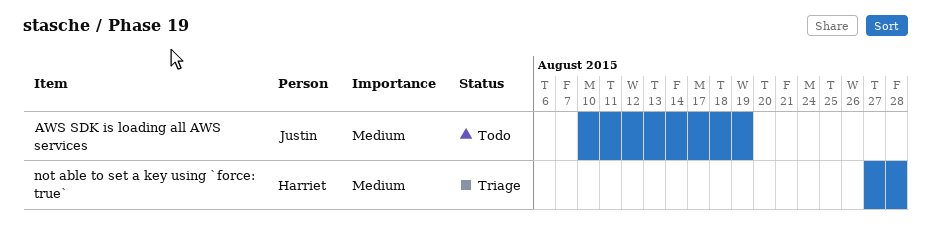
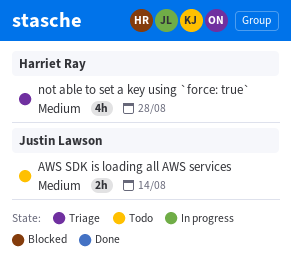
AWS SDK is loading all AWS services, due: Aug 19 -> Aug 14

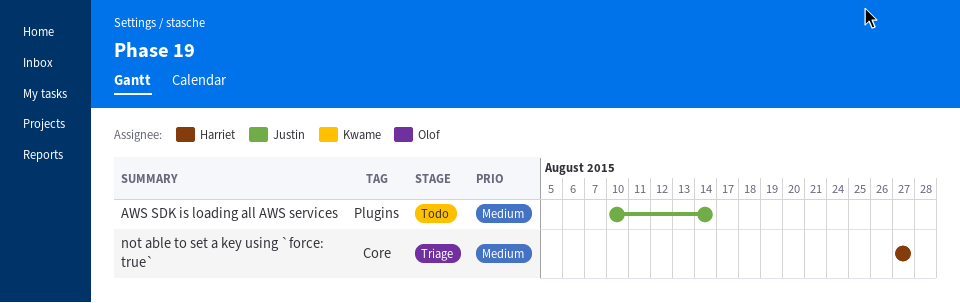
not able to set a key using `force: true`, due: Aug 28 -> Aug 27

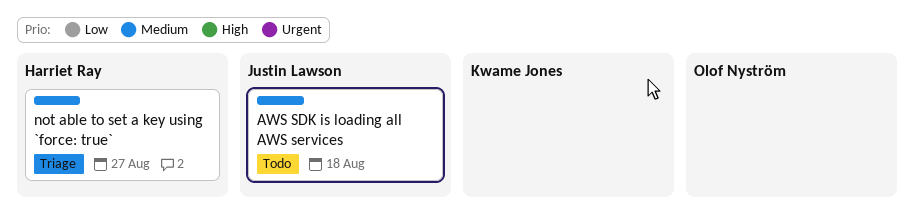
AWS SDK is loading all AWS services, due: Aug 14 -> Aug 18

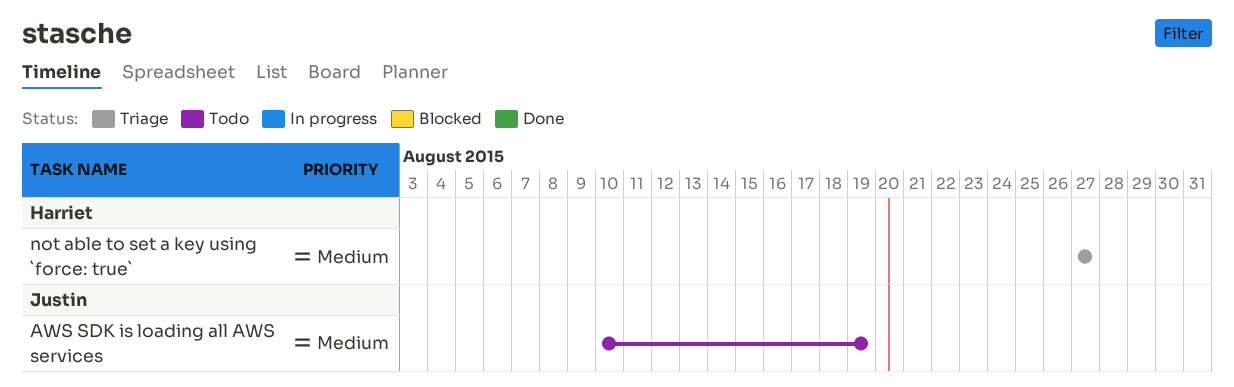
AWS SDK is loading all AWS services, due: Aug 18 -> Aug 19

